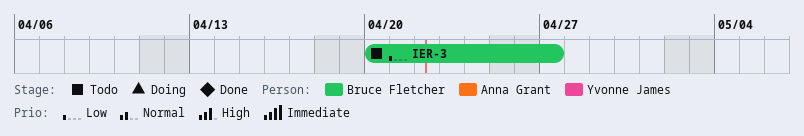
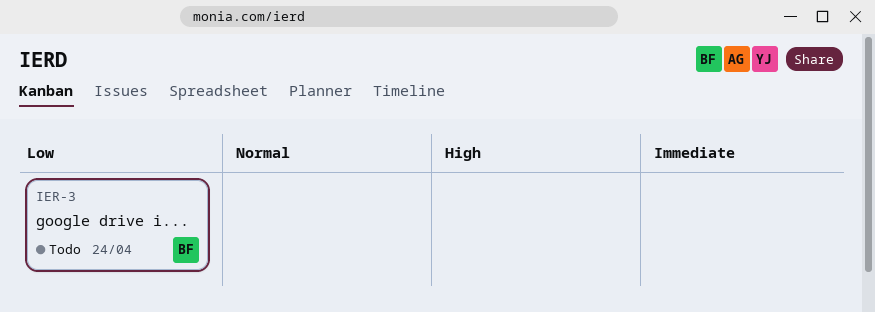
IER-3, due: Apr 27 -> Apr 24

